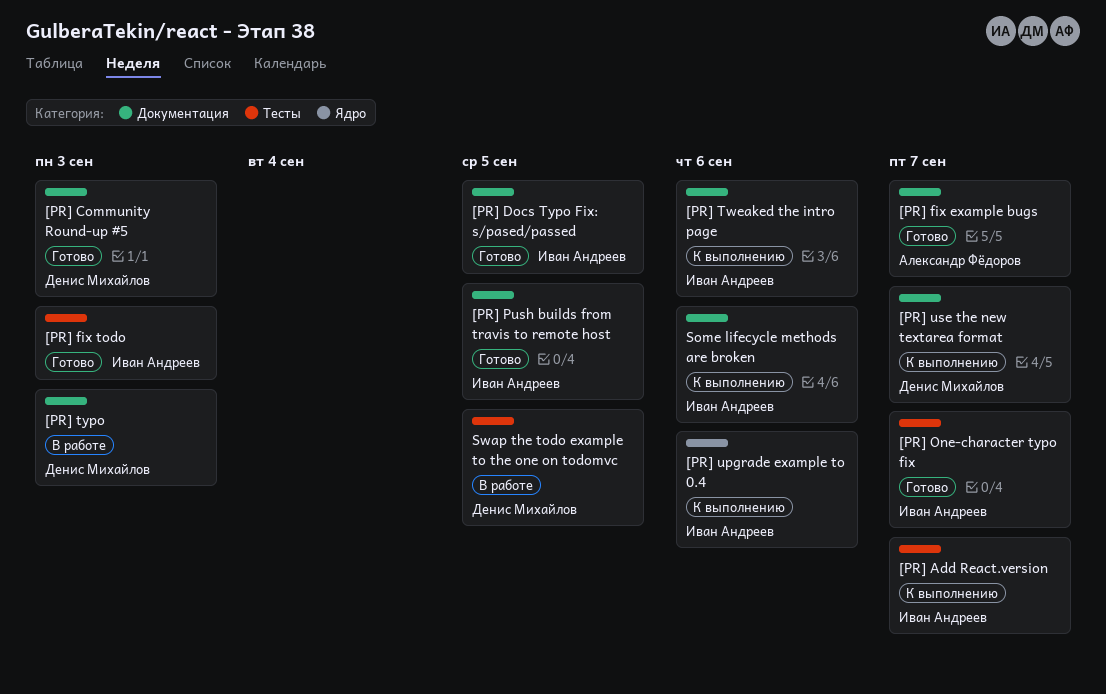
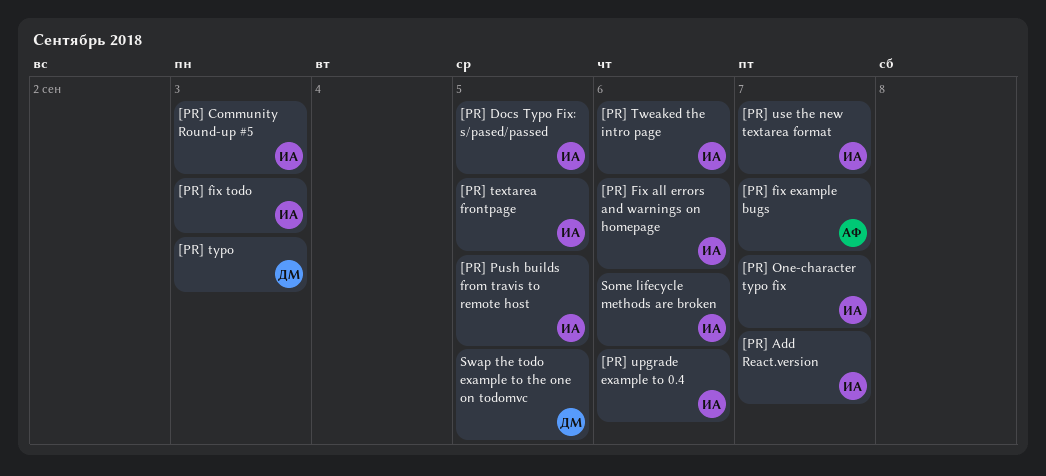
[PR] Community Round-up #5, owner: Денис Михайлов -> Иван Андреев
[PR] Fix all errors and warnings on homepage: none -> present
[PR] textarea frontpage: none -> present
[PR] use the new textarea format, owner: Денис Михайлов -> Иван Андреев

